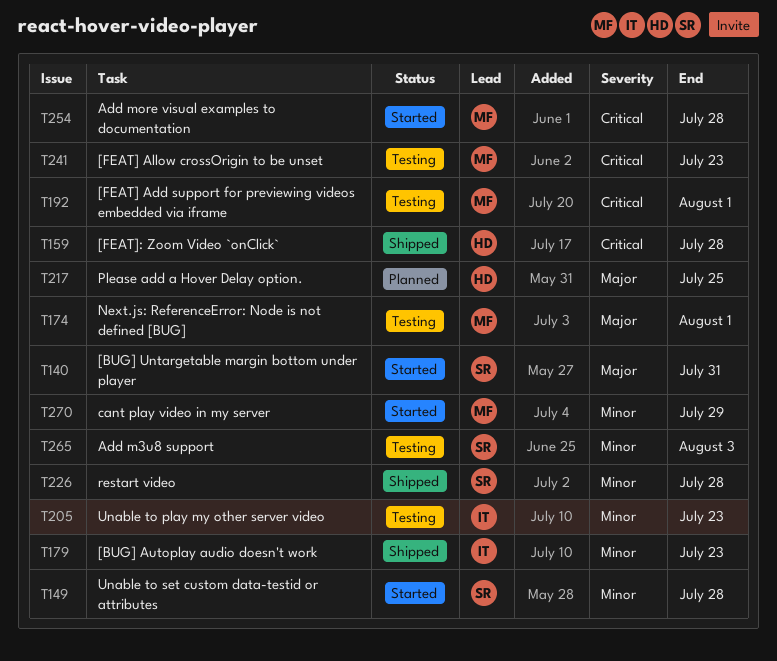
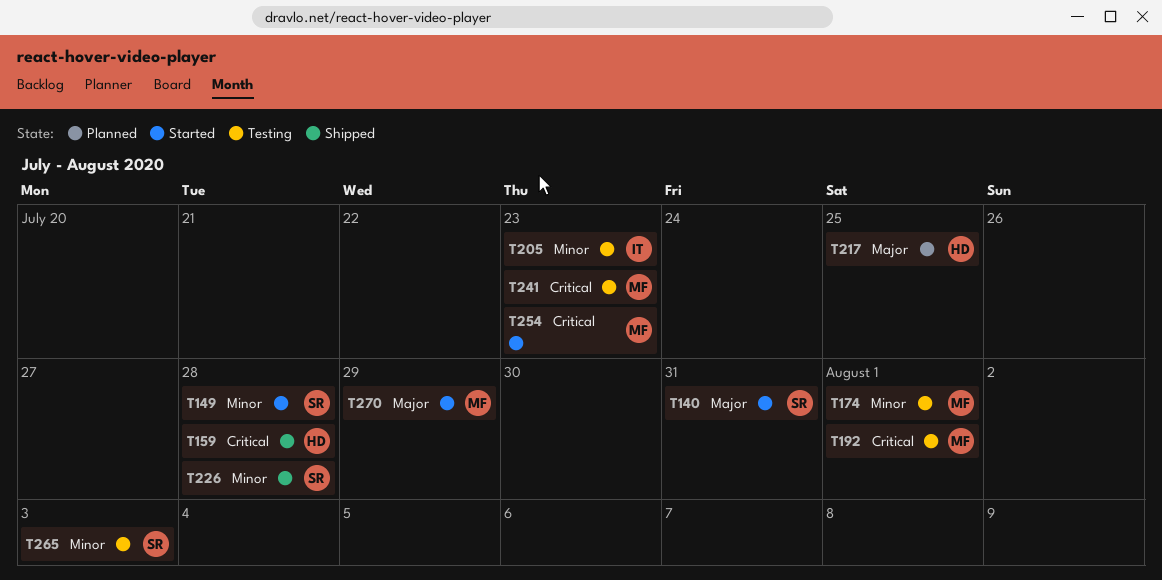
T174, priority: Major -> Minor
T179: present -> none
T254, due: Jul 28 -> Jul 23
T270, priority: Minor -> Major

